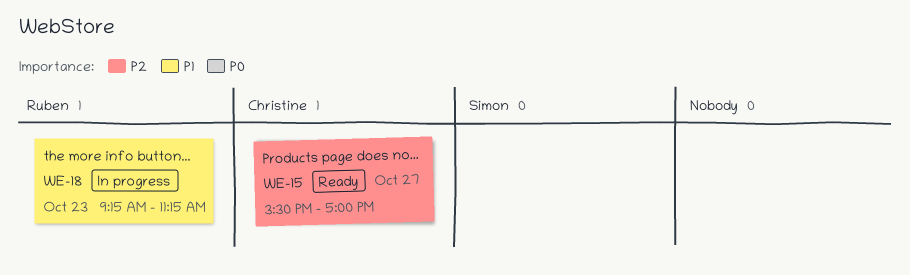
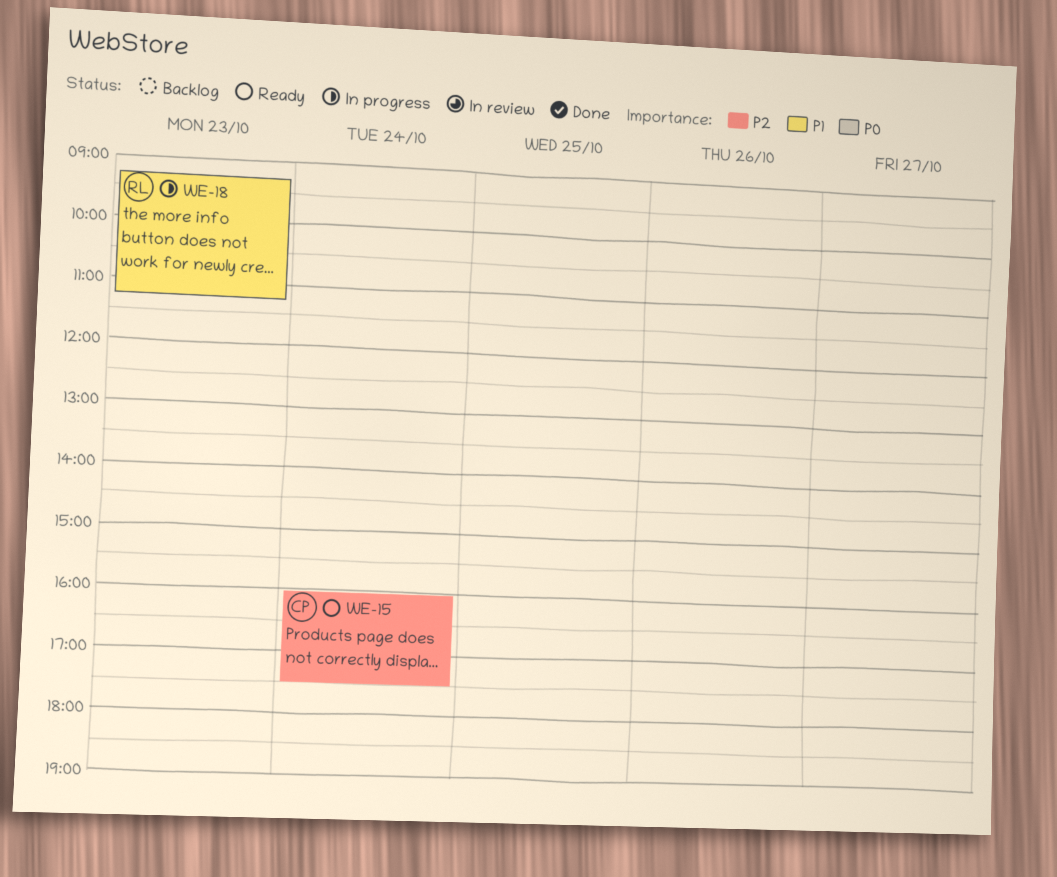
WE-15, day: Oct 27 -> Oct 24
WE-15, begins: 15:30 -> 16:00
WE-15, ends: 17:00 -> 17:30

